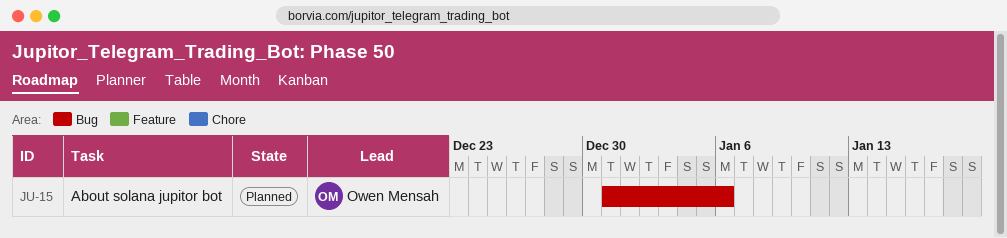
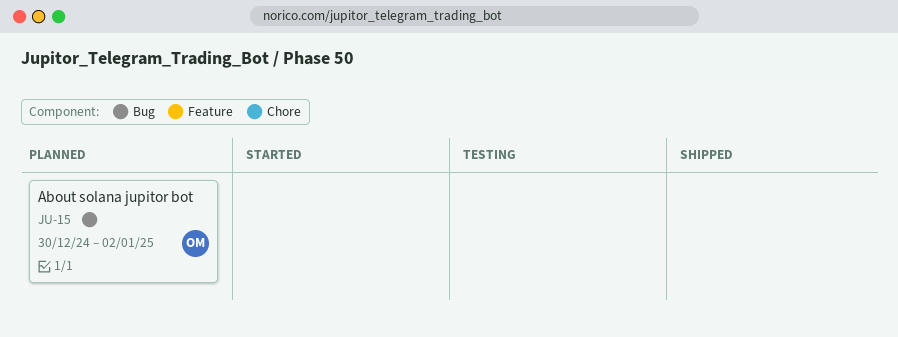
JU-15, start: Dec 31 -> Dec 30
JU-15, due: Jan 6 -> Jan 2

